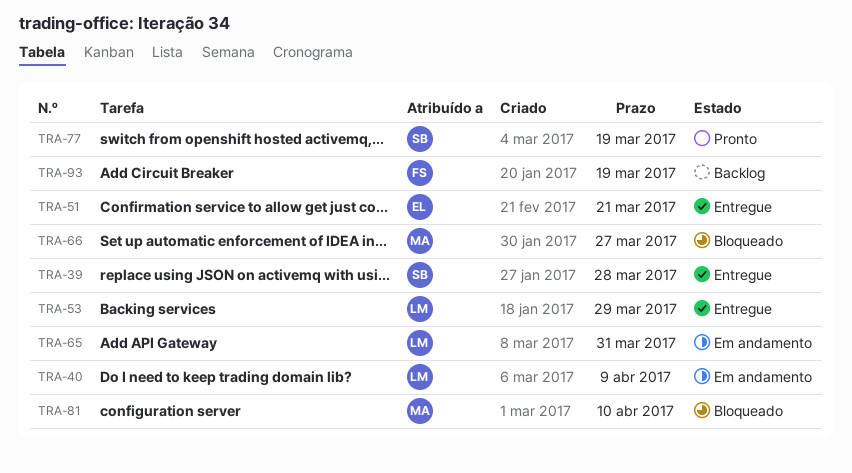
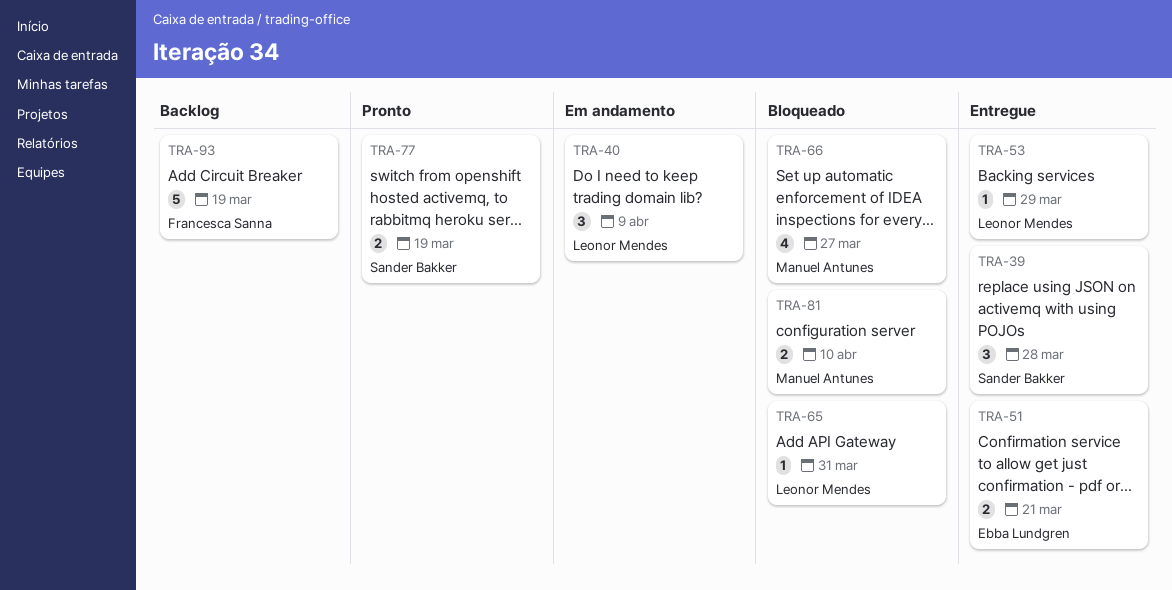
TRA-65, status: Em andamento -> Bloqueado

